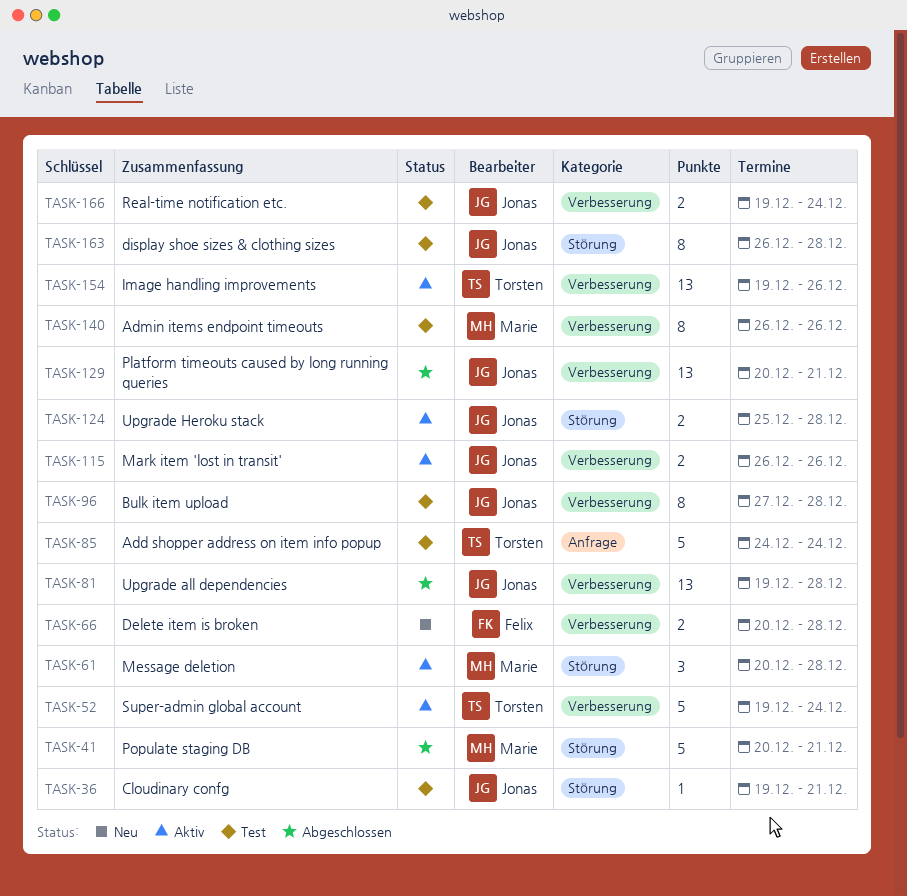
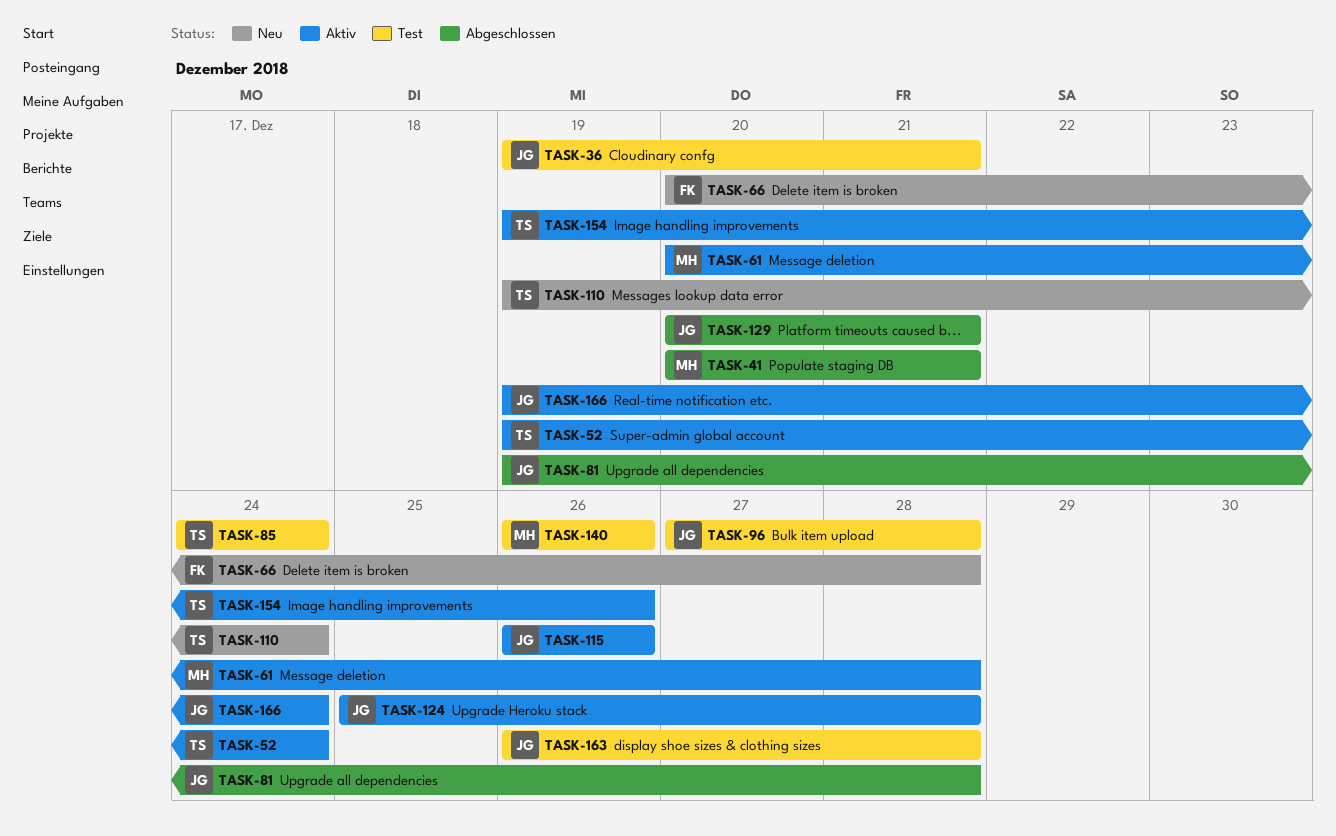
TASK-110: none -> present
TASK-166, status: Test -> Aktiv

